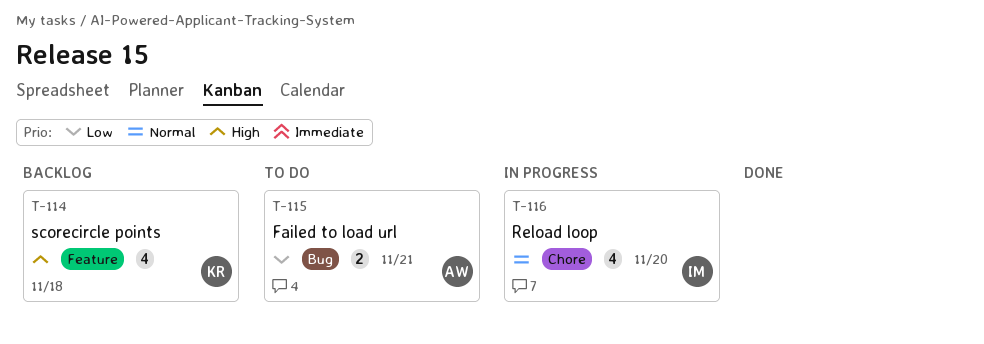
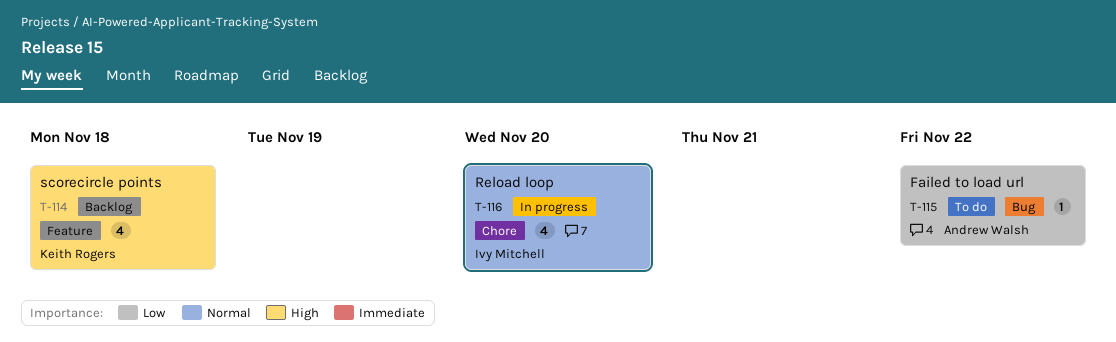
T-115, estimate: 2 -> 1
T-115, due: Nov 21 -> Nov 22

